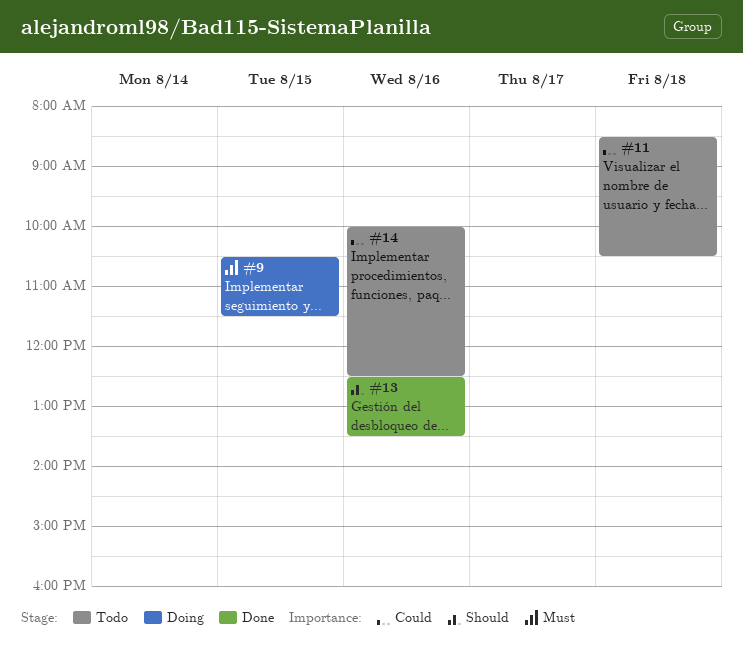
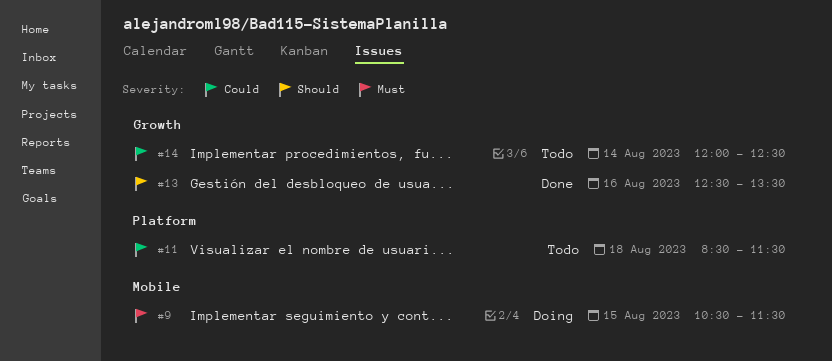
#11, ends: 10:30 -> 11:30
#14, day: Aug 16 -> Aug 14
#14, begins: 10:00 -> 12:00

